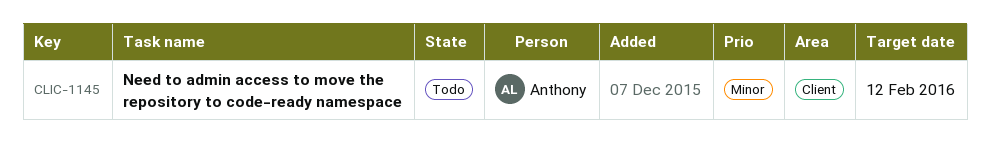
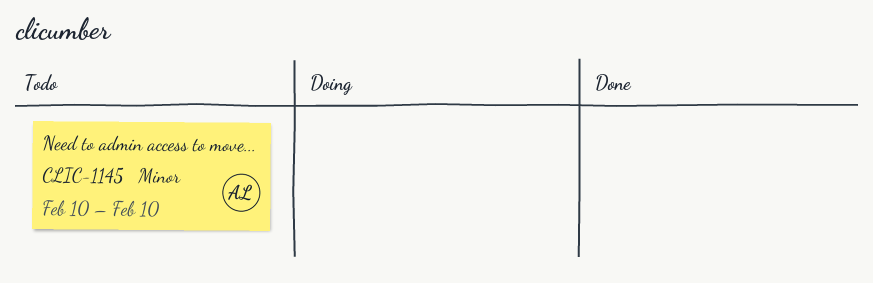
CLIC-1145, due: Feb 12 -> Feb 10

